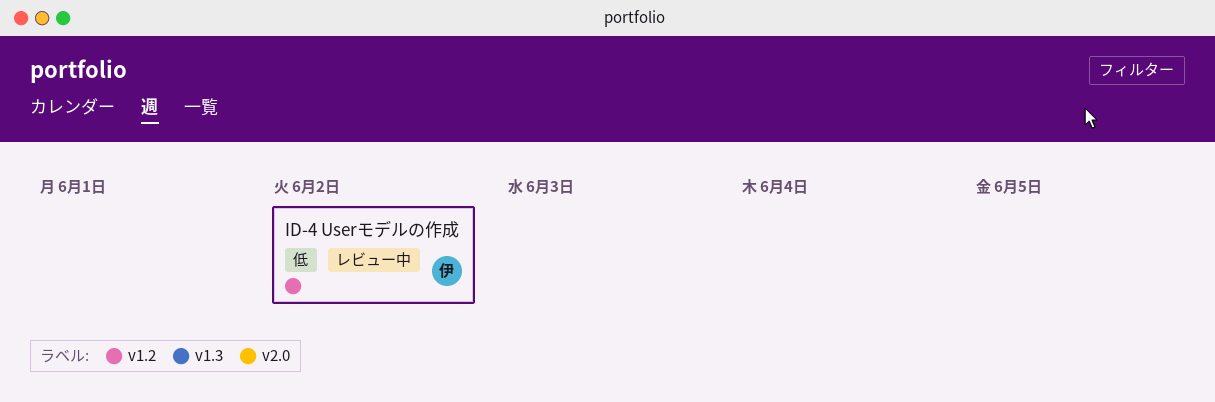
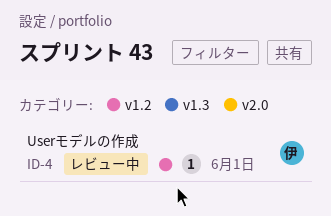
ID-4, due: Jun 2 -> Jun 1

